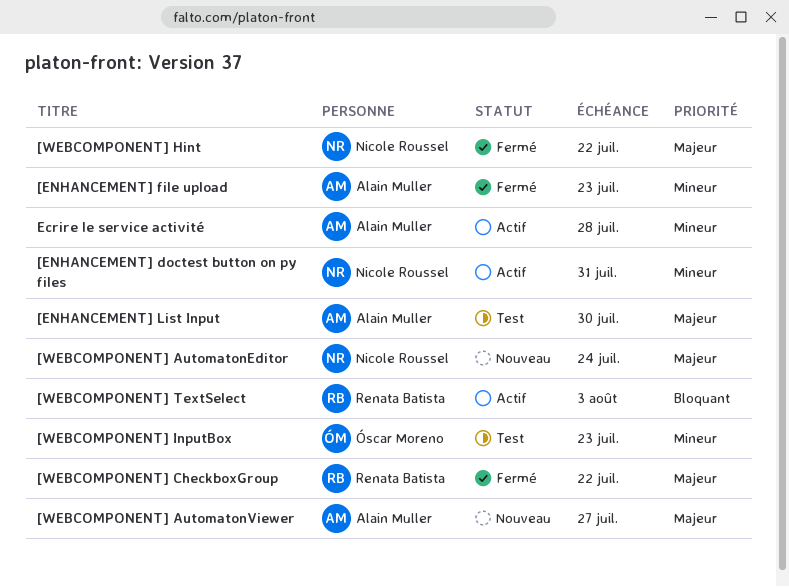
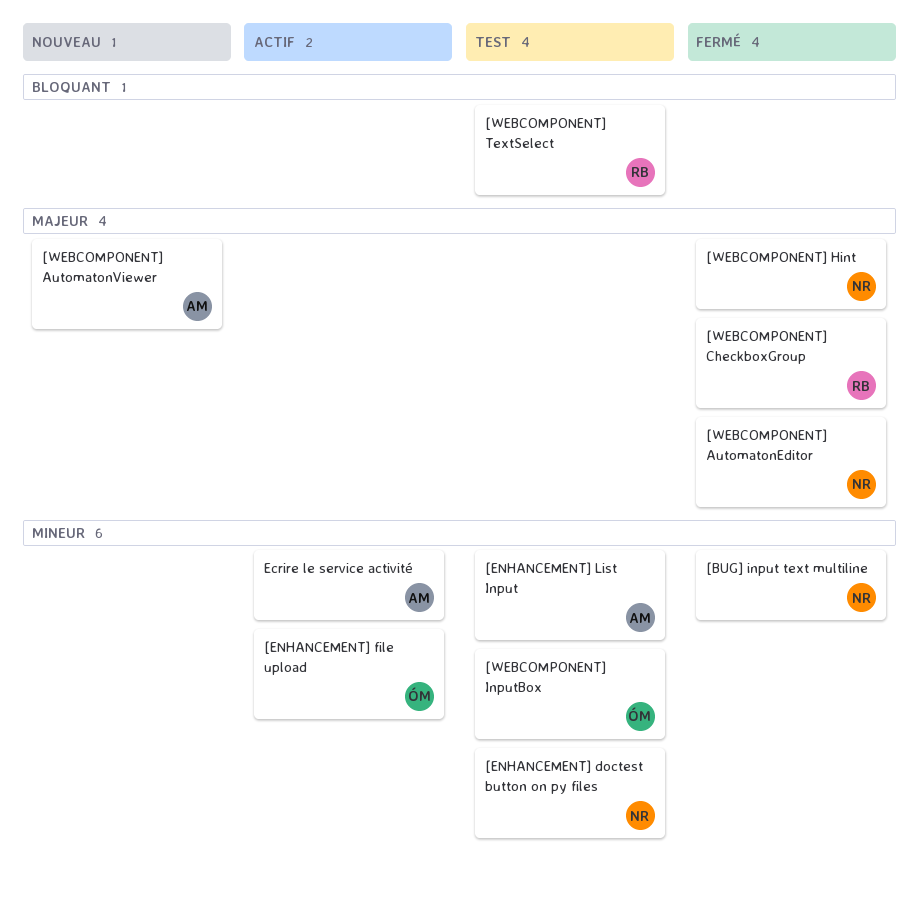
[BUG] input text multiline: none -> present
[ENHANCEMENT] doctest button on py files, status: Actif -> Test
[ENHANCEMENT] file upload, status: Fermé -> Actif
[ENHANCEMENT] file upload, owner: Alain Muller -> Óscar Moreno
[ENHANCEMENT] List Input, priority: Majeur -> Mineur
[WEBCOMPONENT] AutomatonEditor, status: Nouveau -> Fermé
[WEBCOMPONENT] TextSelect, status: Actif -> Test

